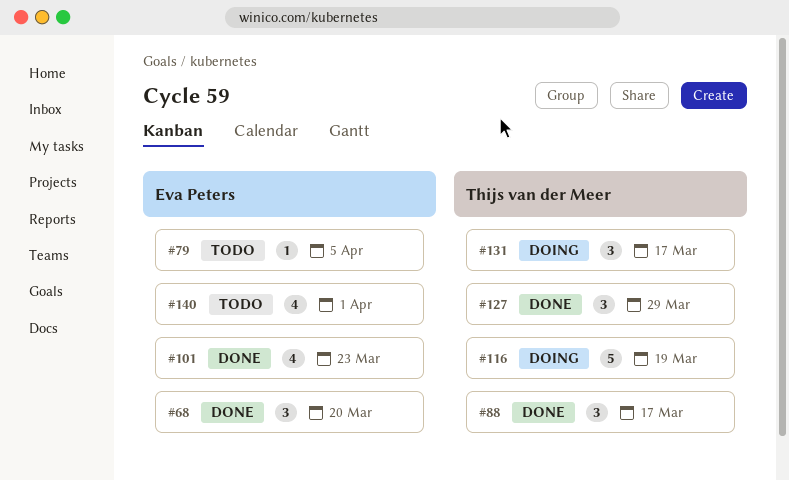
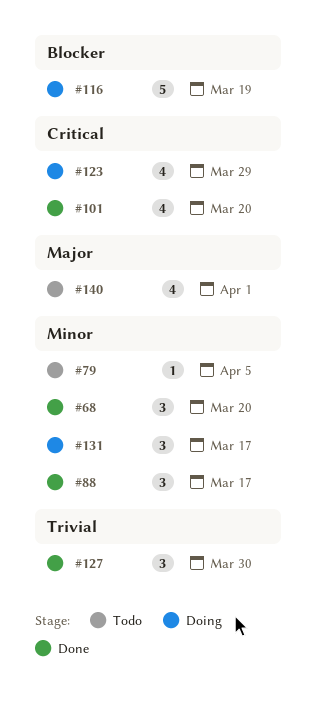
#101, due: Mar 23 -> Mar 20
#123: none -> present
#127, due: Mar 29 -> Mar 30

